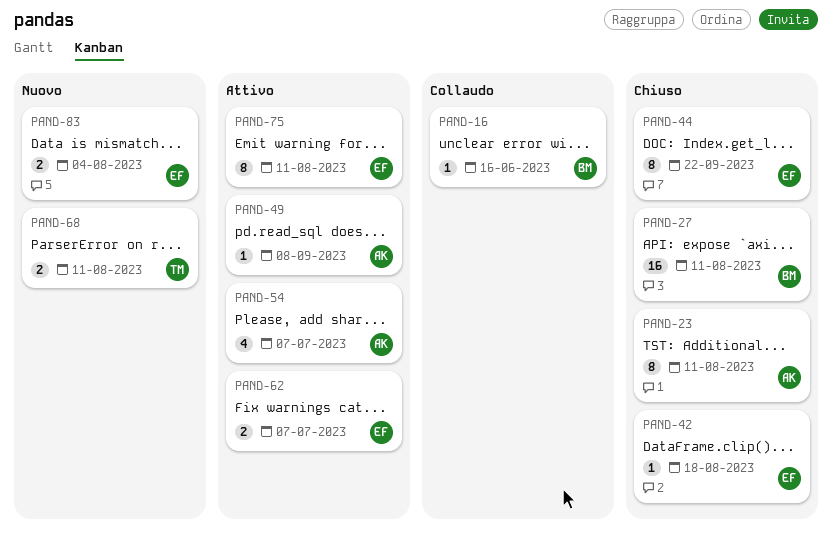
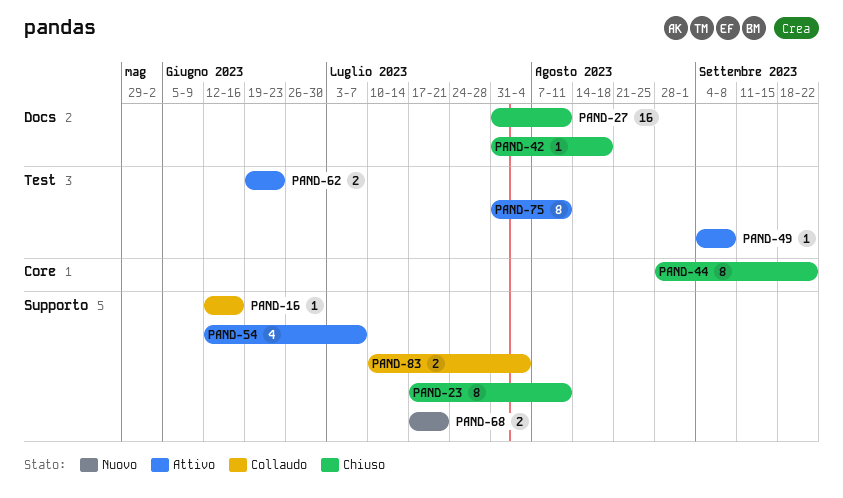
PAND-62, due: Jul 7 -> Jun 23
PAND-68, due: Aug 11 -> Jul 21
PAND-83, status: Nuovo -> Collaudo

